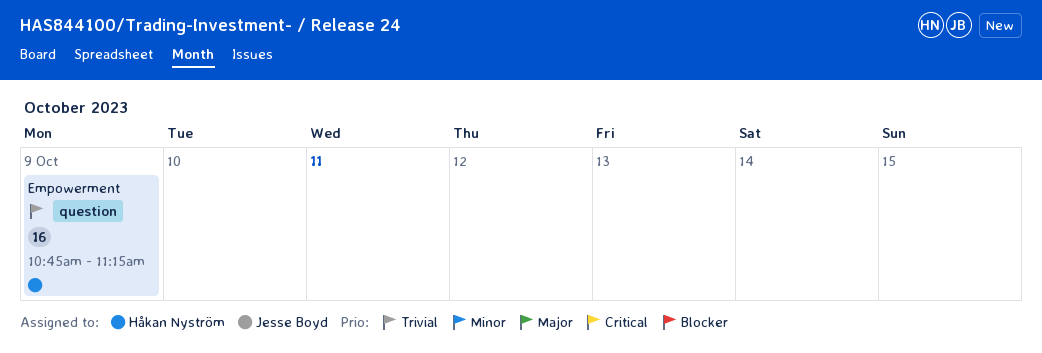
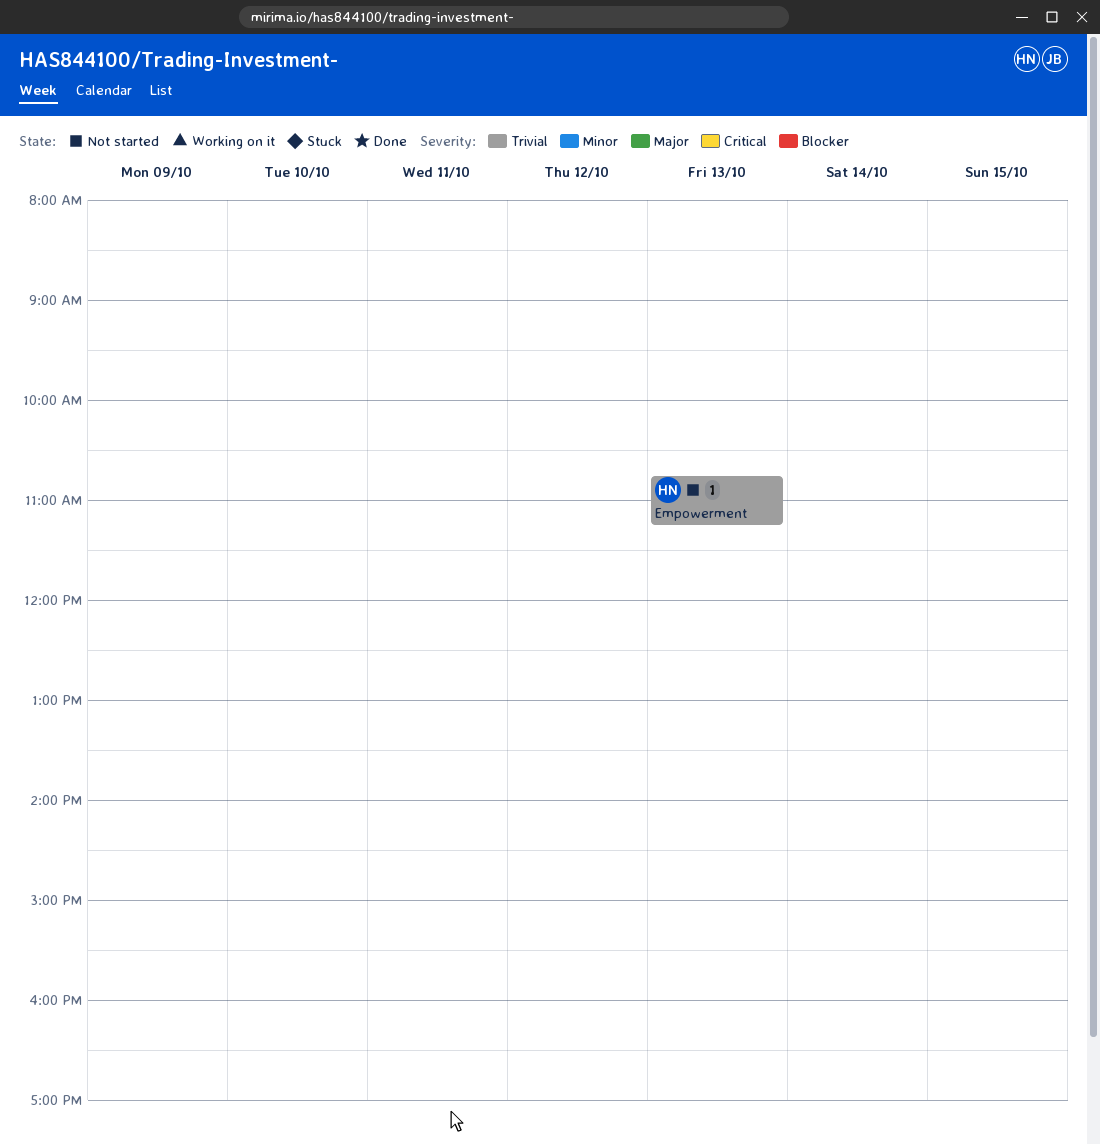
Empowerment, estimate: 16 -> 1
Empowerment, day: Oct 9 -> Oct 13

